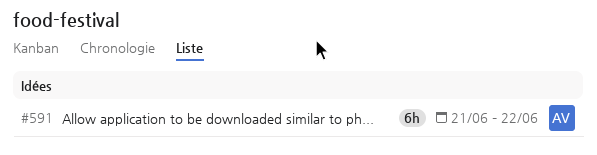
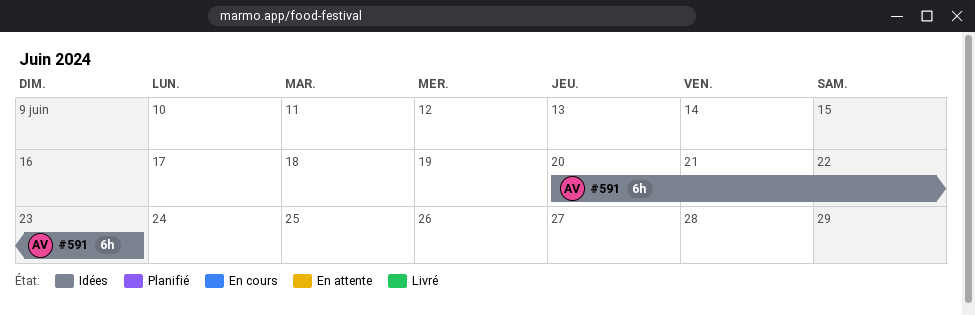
#591, start: Jun 21 -> Jun 20
#591, due: Jun 22 -> Jun 23

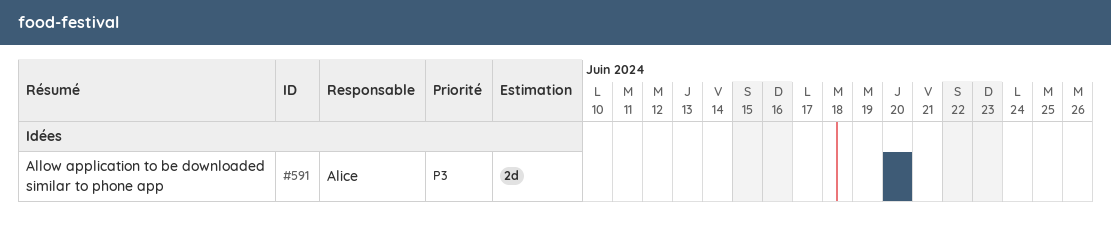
#591, estimate: 6h -> 2d
#591, due: Jun 23 -> Jun 20

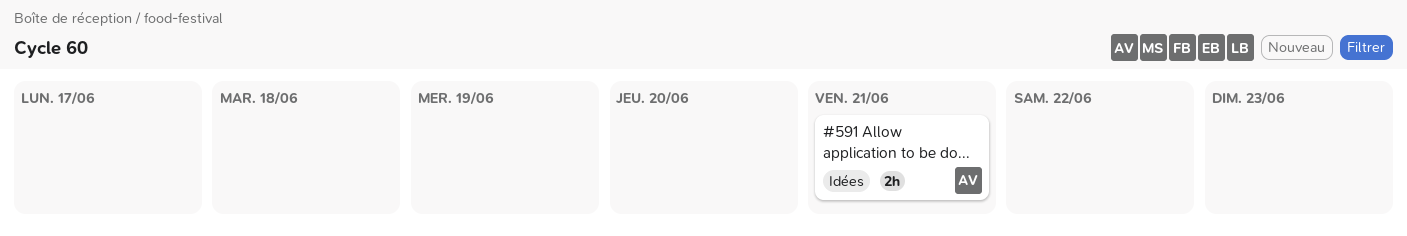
#591, estimate: 2d -> 2h
#591, due: Jun 20 -> Jun 21

